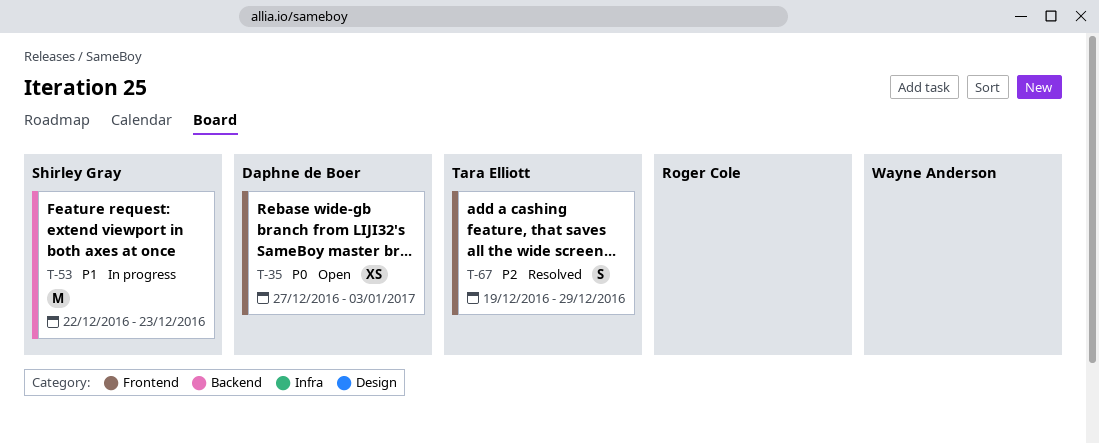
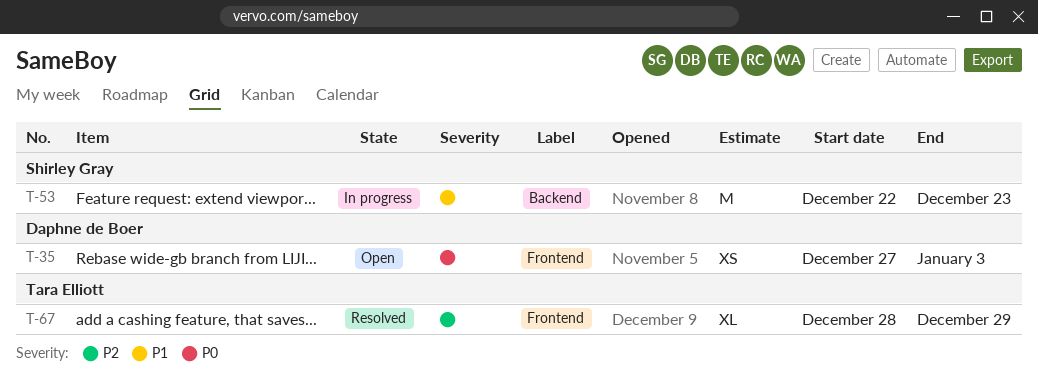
T-67, estimate: S -> XL
T-67, start: Dec 19 -> Dec 28

